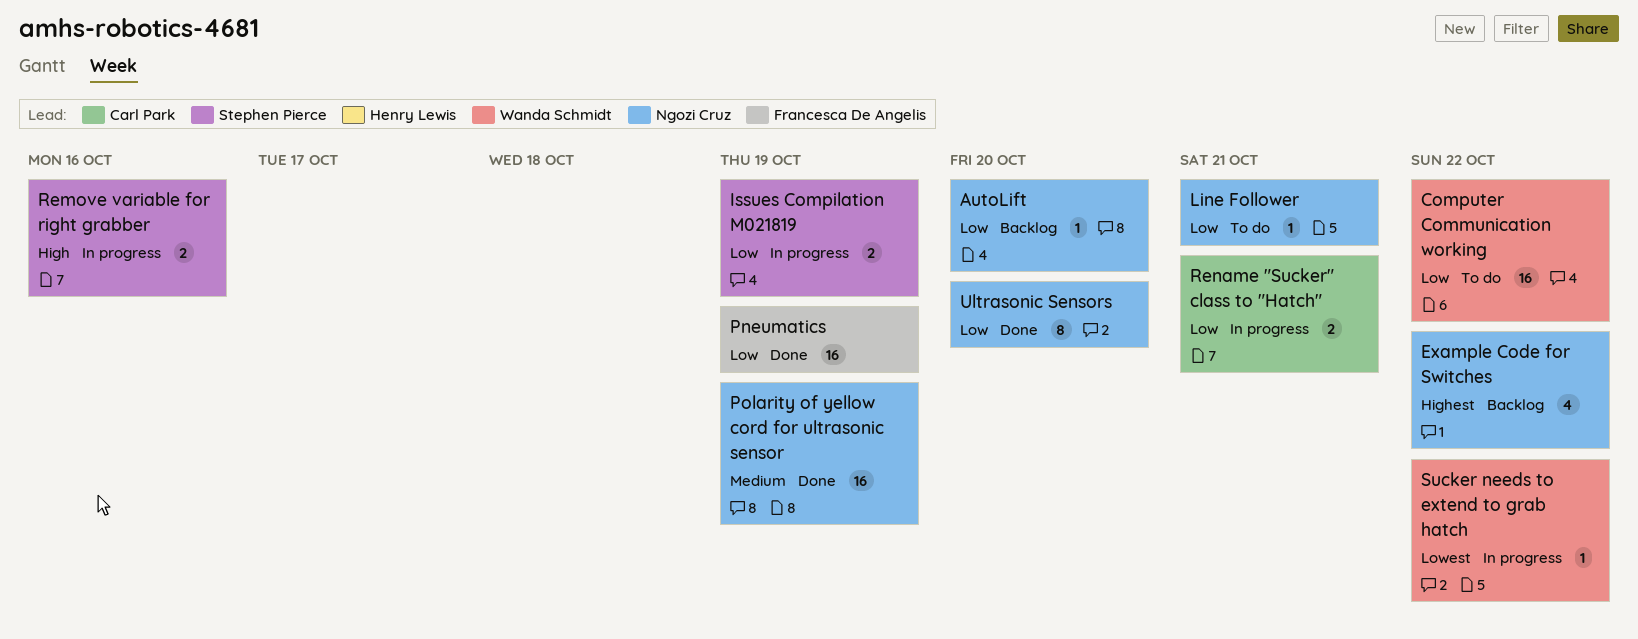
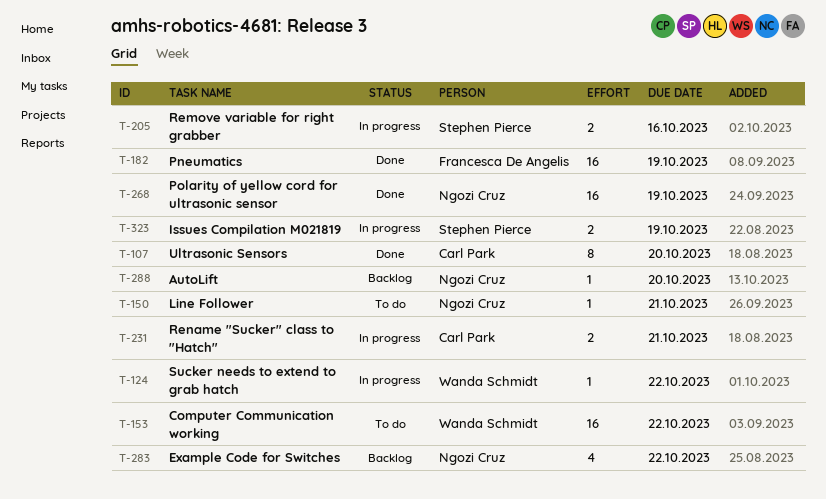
Ultrasonic Sensors, owner: Ngozi Cruz -> Carl Park

